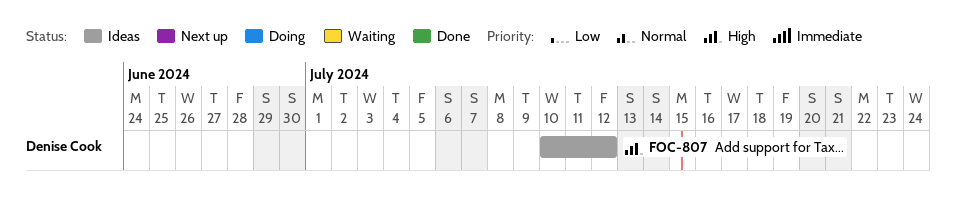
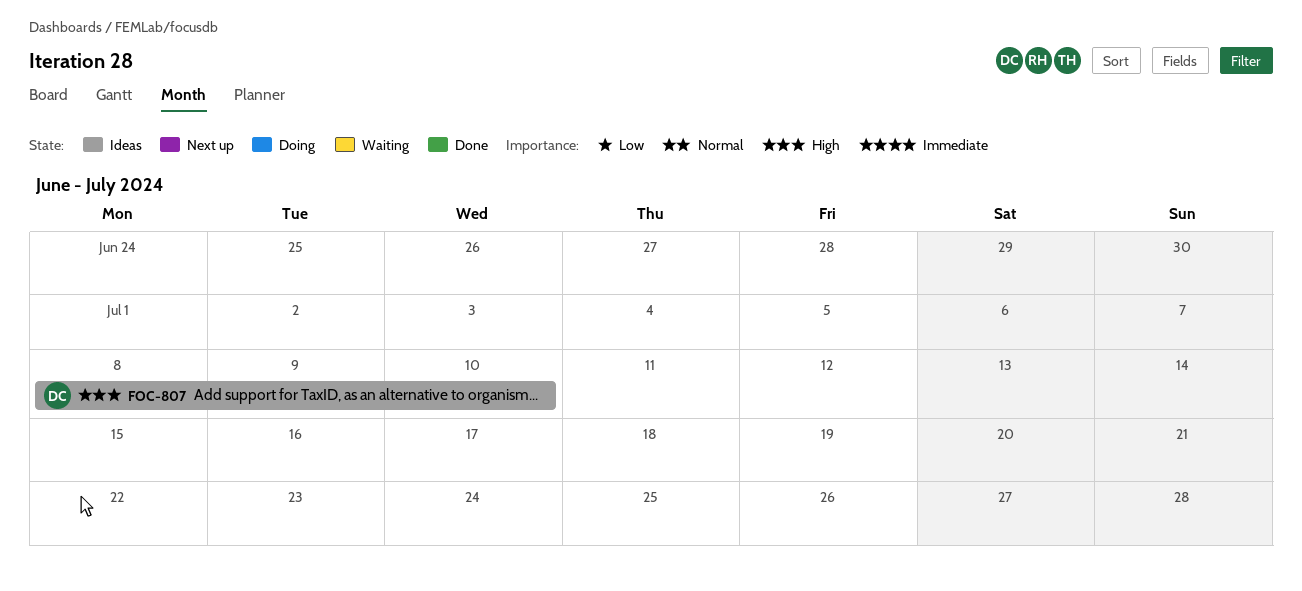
FOC-807, start: Jul 10 -> Jul 8
FOC-807, due: Jul 12 -> Jul 10

